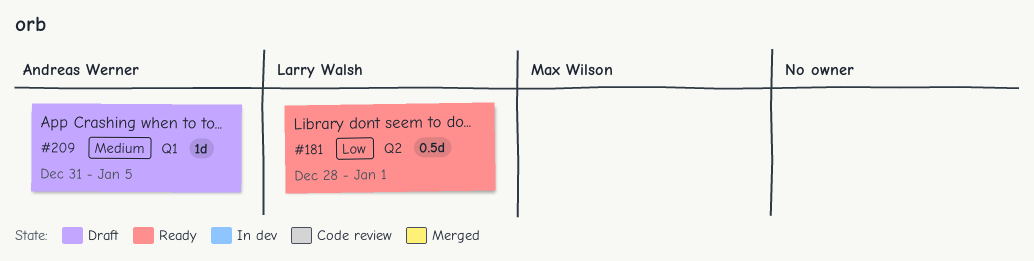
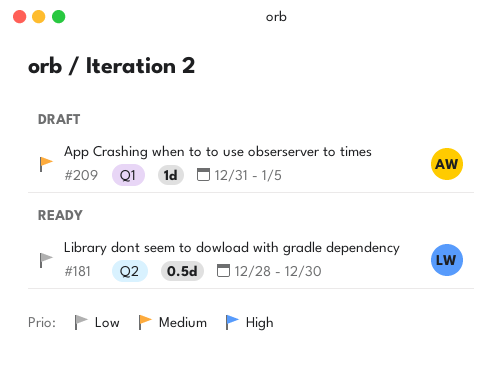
#181, due: Jan 1 -> Dec 30

